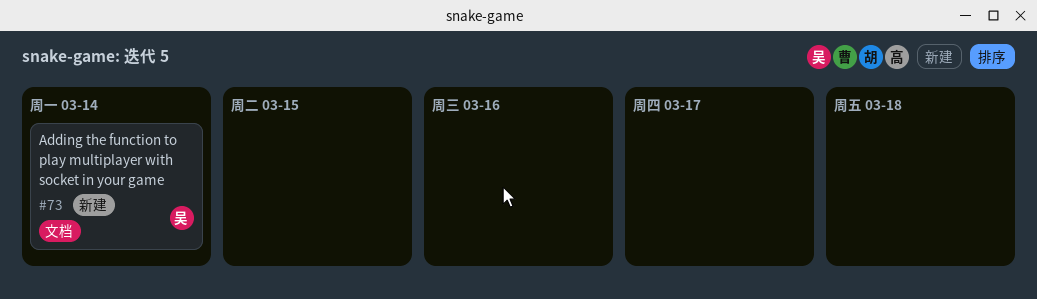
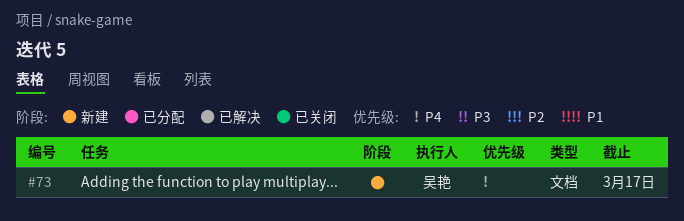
#73, due: Mar 14 -> Mar 17

